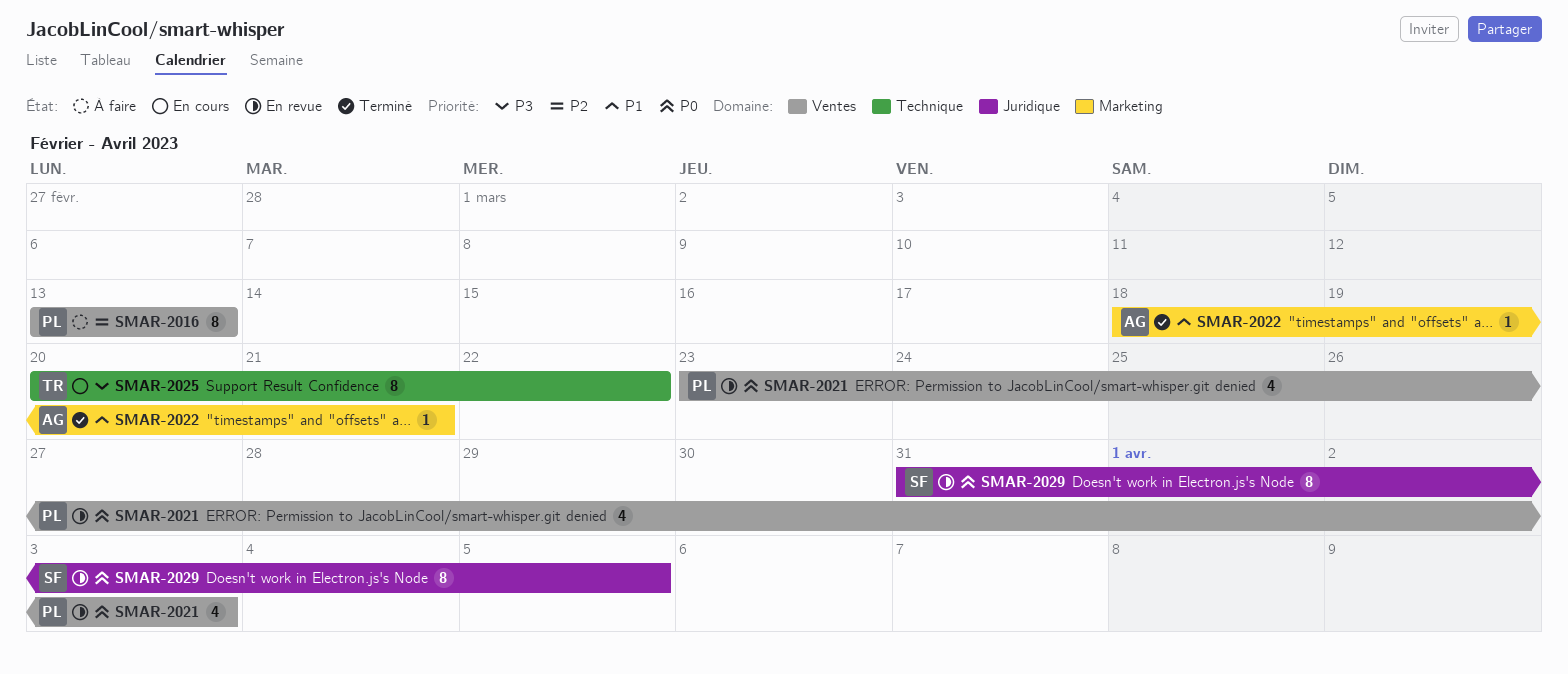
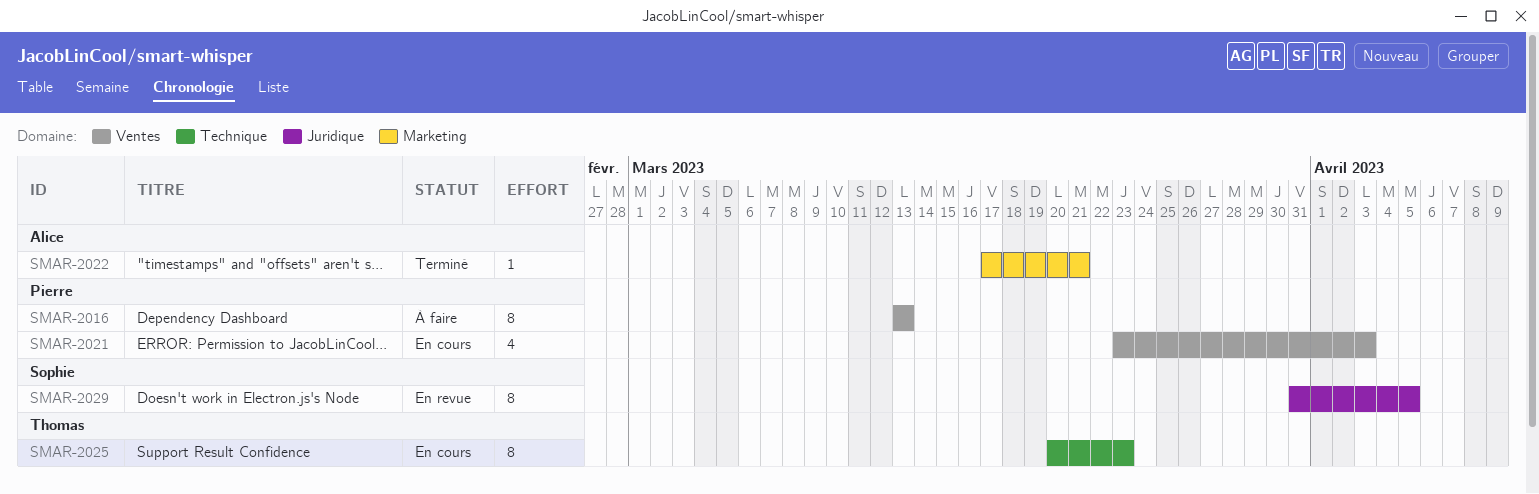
SMAR-2021, status: En revue -> En cours
SMAR-2022, start: Mar 18 -> Mar 17
SMAR-2025, due: Mar 22 -> Mar 23

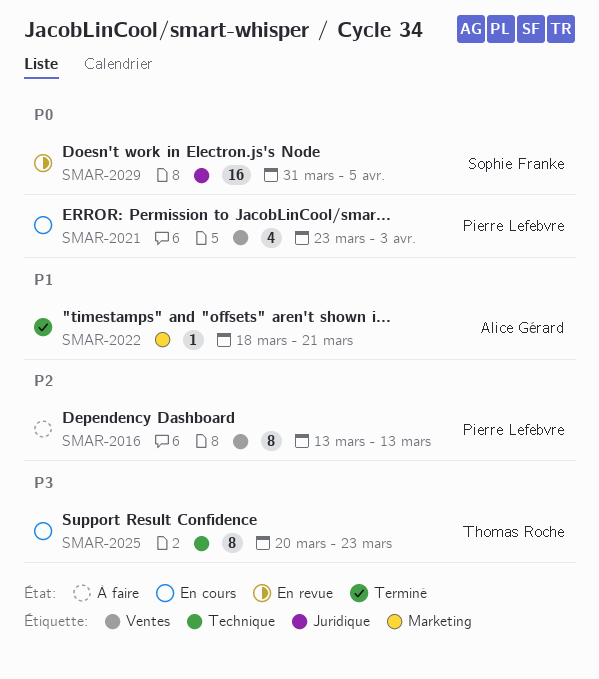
SMAR-2022, start: Mar 17 -> Mar 18
SMAR-2029, estimate: 8 -> 16

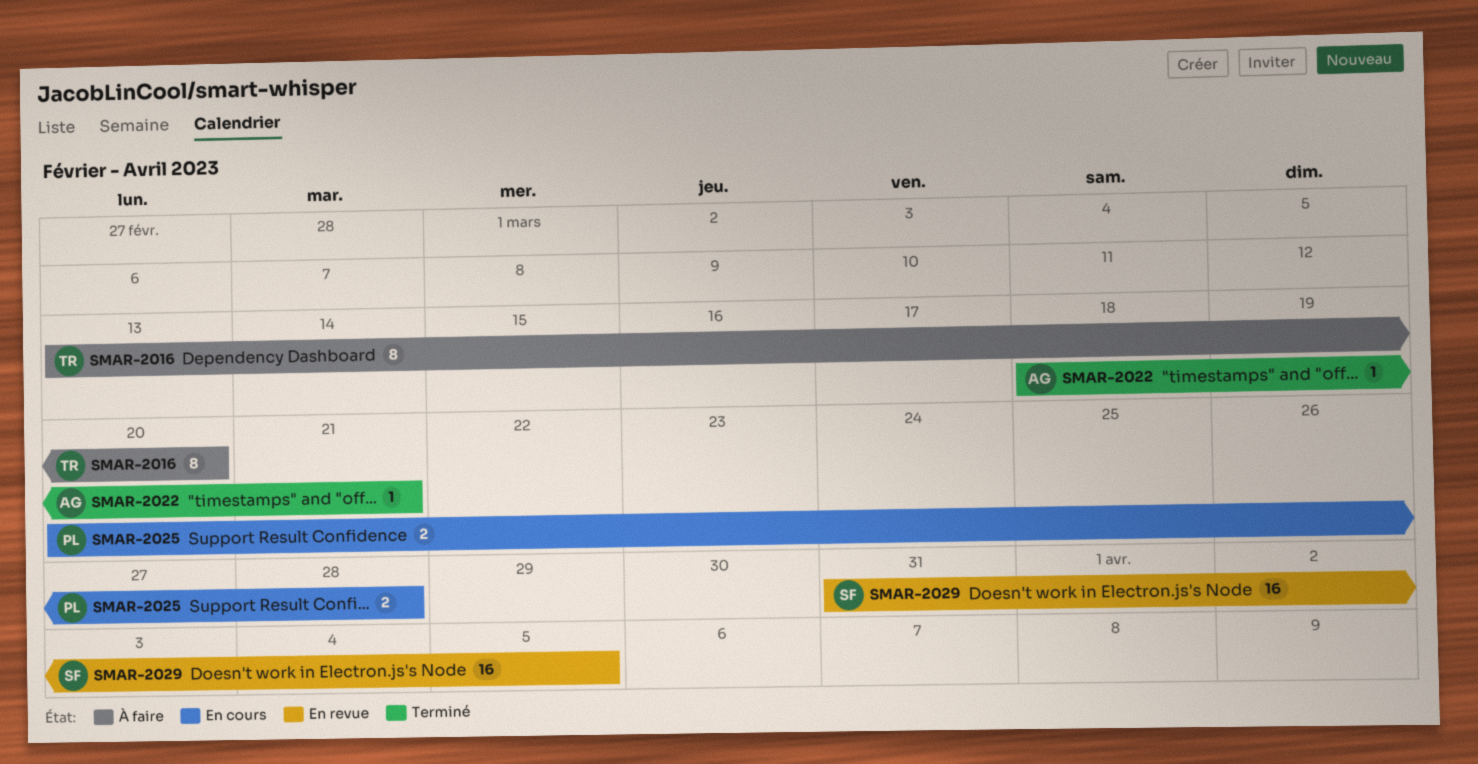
SMAR-2016, owner: Pierre Lefebvre -> Thomas Roche
SMAR-2016, due: Mar 13 -> Mar 20
SMAR-2021: present -> none
SMAR-2025, owner: Thomas Roche -> Pierre Lefebvre
SMAR-2025, estimate: 8 -> 2
SMAR-2025, due: Mar 23 -> Mar 28

